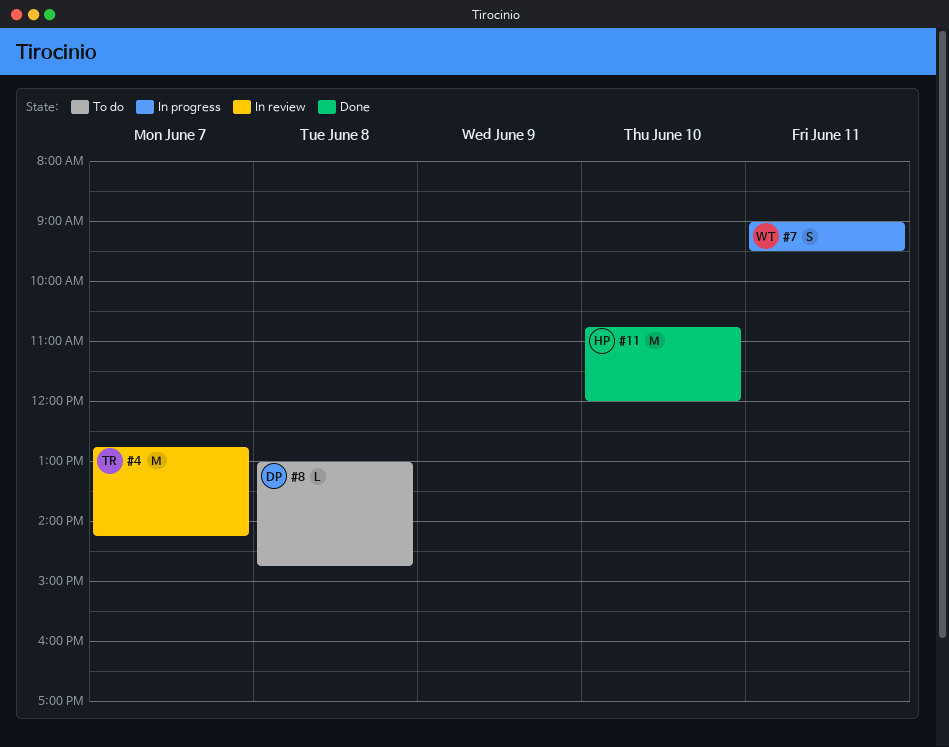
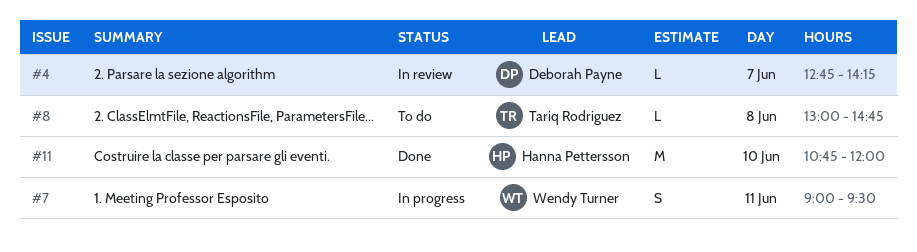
#4, owner: Tariq Rodriguez -> Deborah Payne
#4, estimate: M -> L
#8, owner: Deborah Payne -> Tariq Rodriguez

